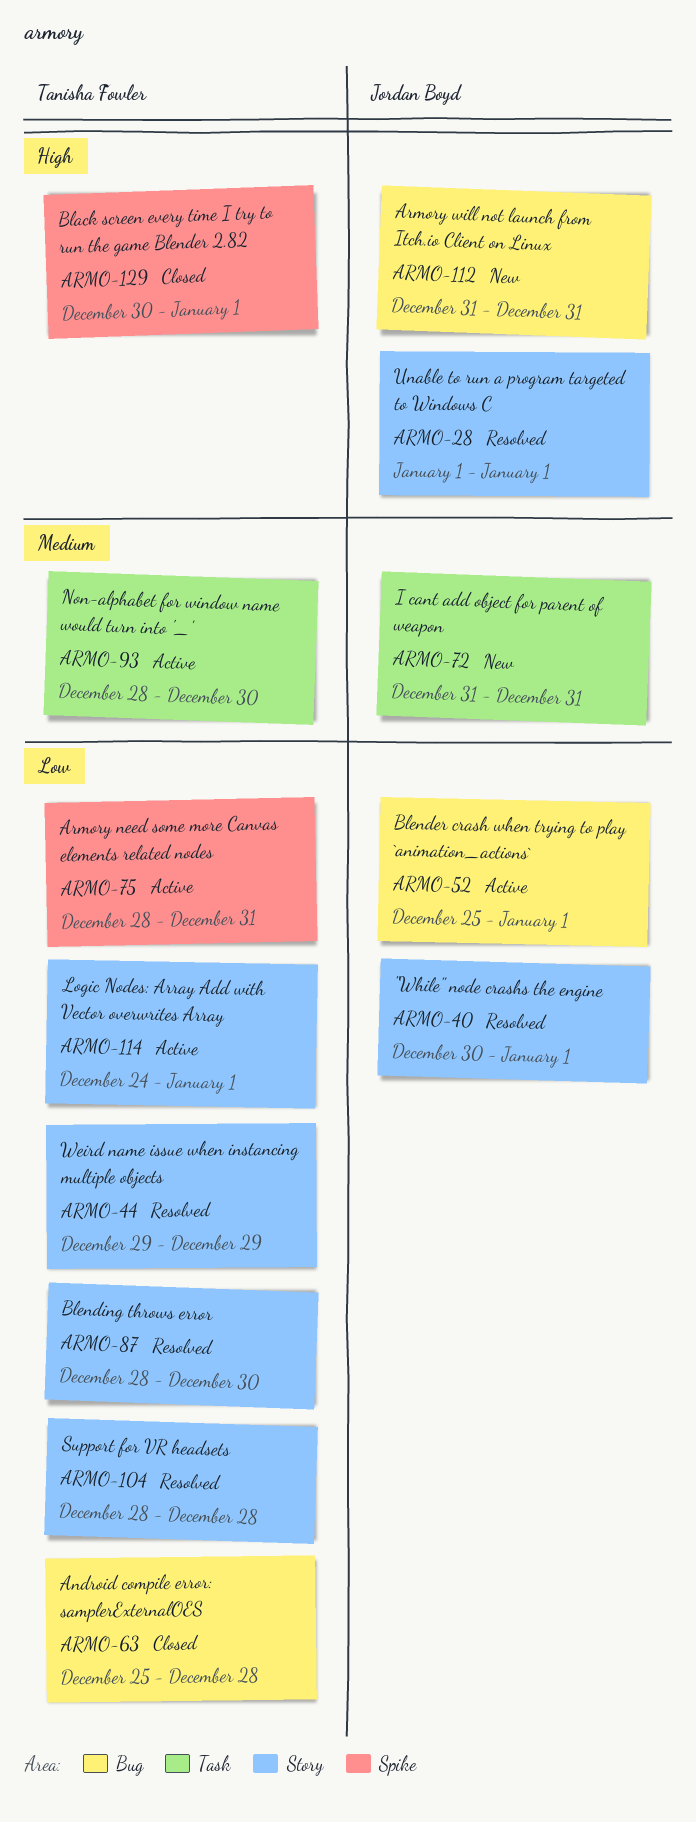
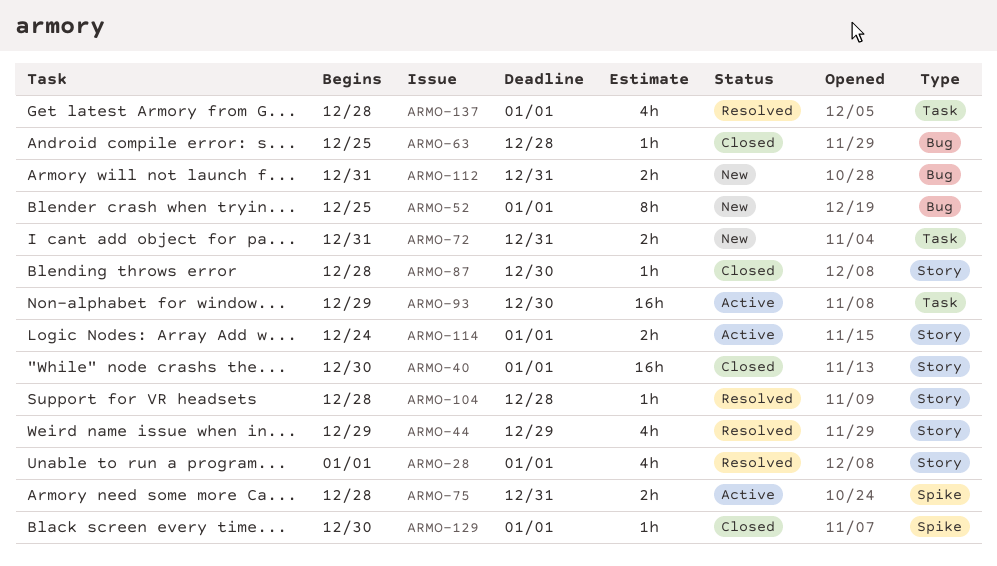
ARMO-40, status: Resolved -> Closed
ARMO-52, status: Active -> New
ARMO-87, status: Resolved -> Closed
ARMO-93, start: Dec 28 -> Dec 29
ARMO-137: none -> present

